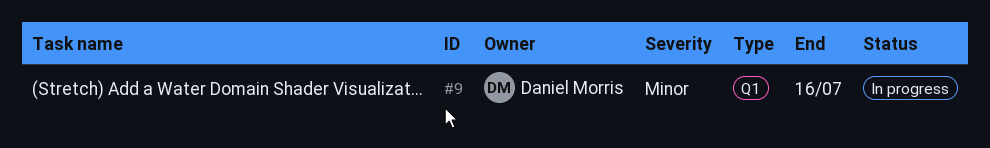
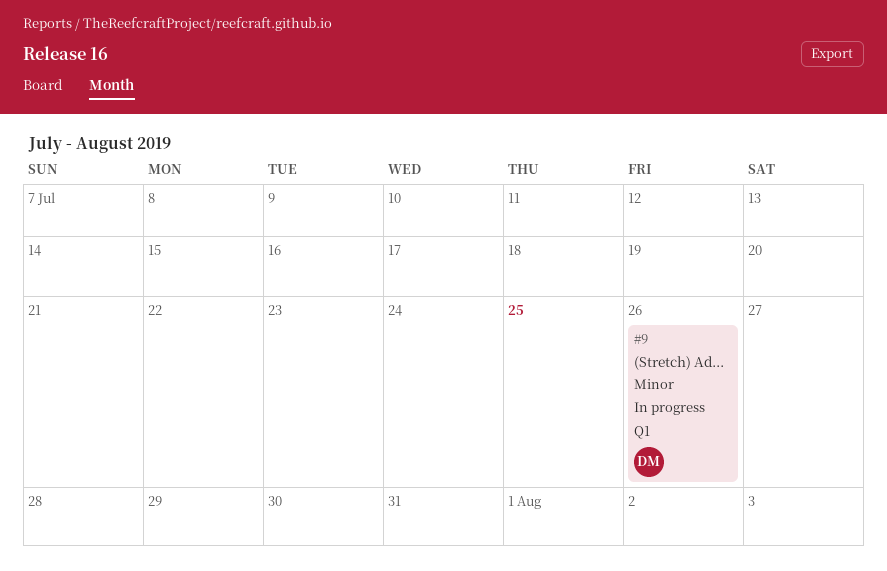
#9, due: Jul 16 -> Jul 26

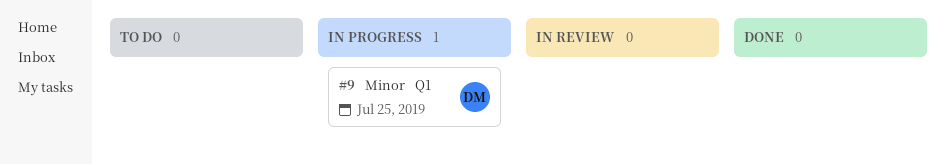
#9, due: Jul 26 -> Jul 25

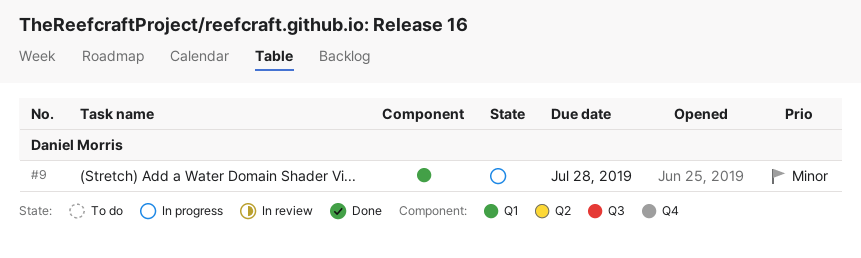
#9, due: Jul 25 -> Jul 28

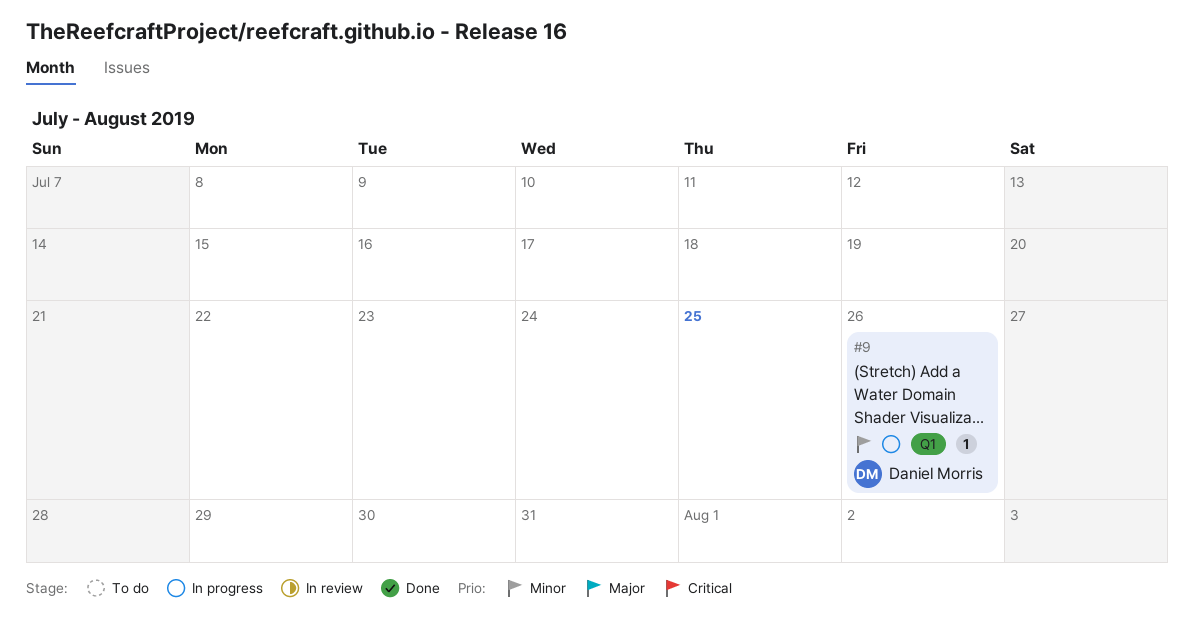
#9, due: Jul 28 -> Jul 26

